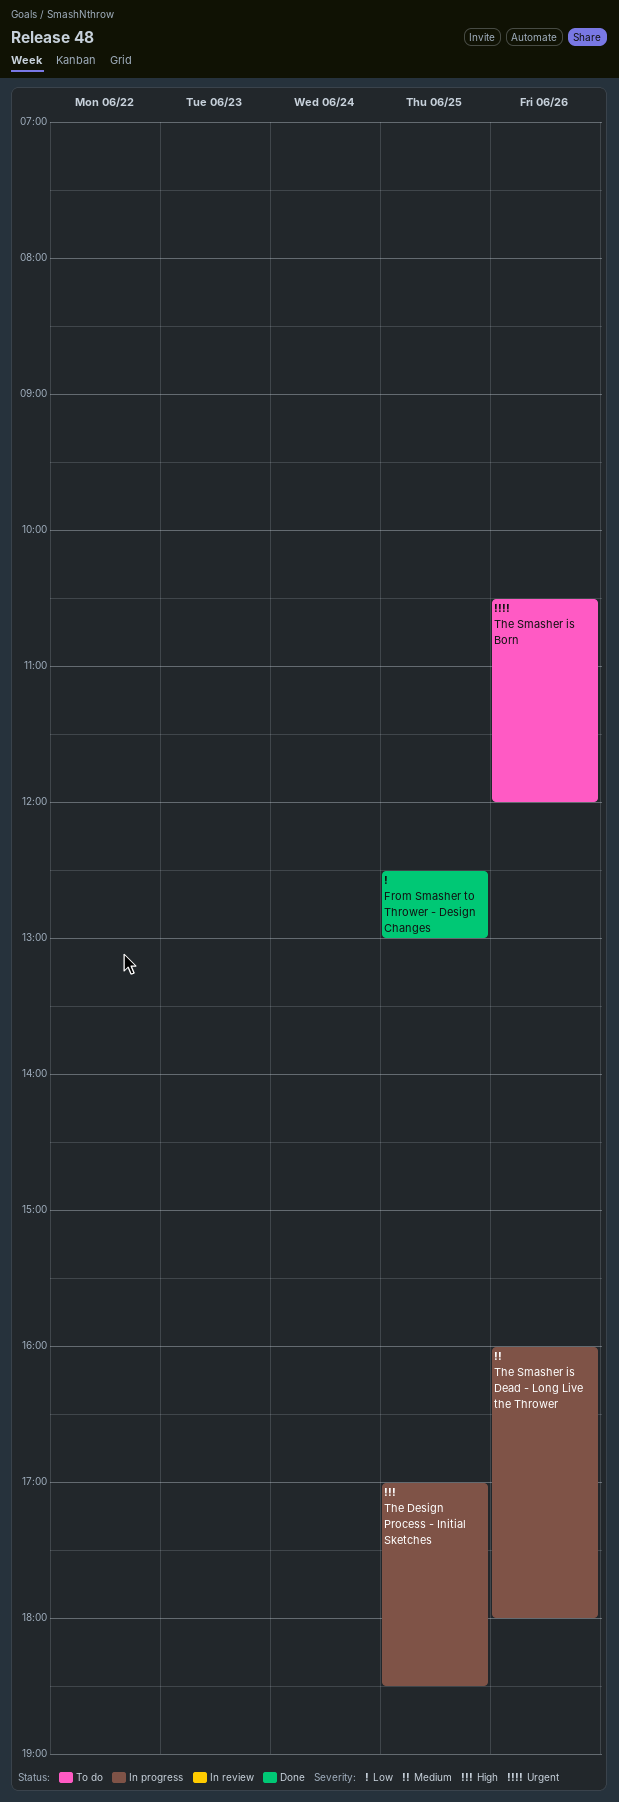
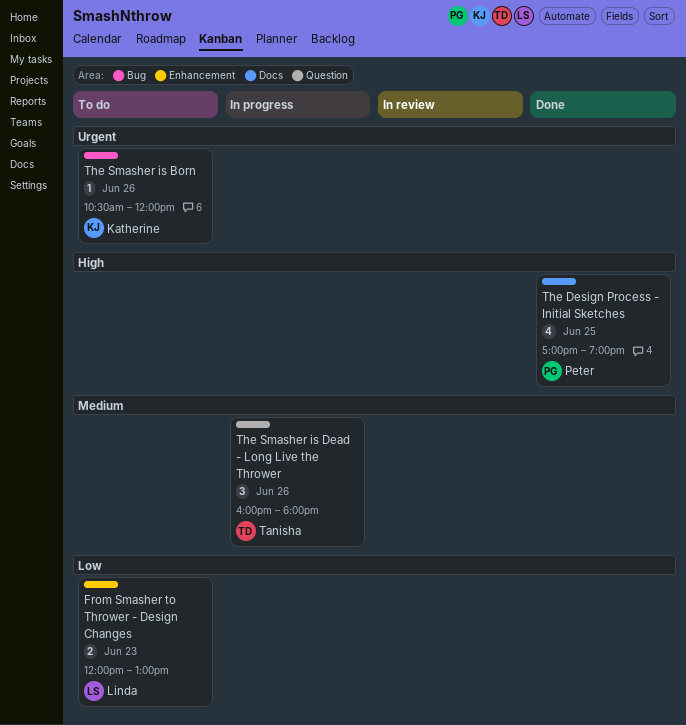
From Smasher to Thrower - Design Changes, status: Done -> To do
From Smasher to Thrower - Design Changes, day: Jun 25 -> Jun 23
From Smasher to Thrower - Design Changes, begins: 12:30 -> 12:00
The Design Process - Initial Sketches, status: In progress -> Done
The Design Process - Initial Sketches, ends: 18:30 -> 19:00

